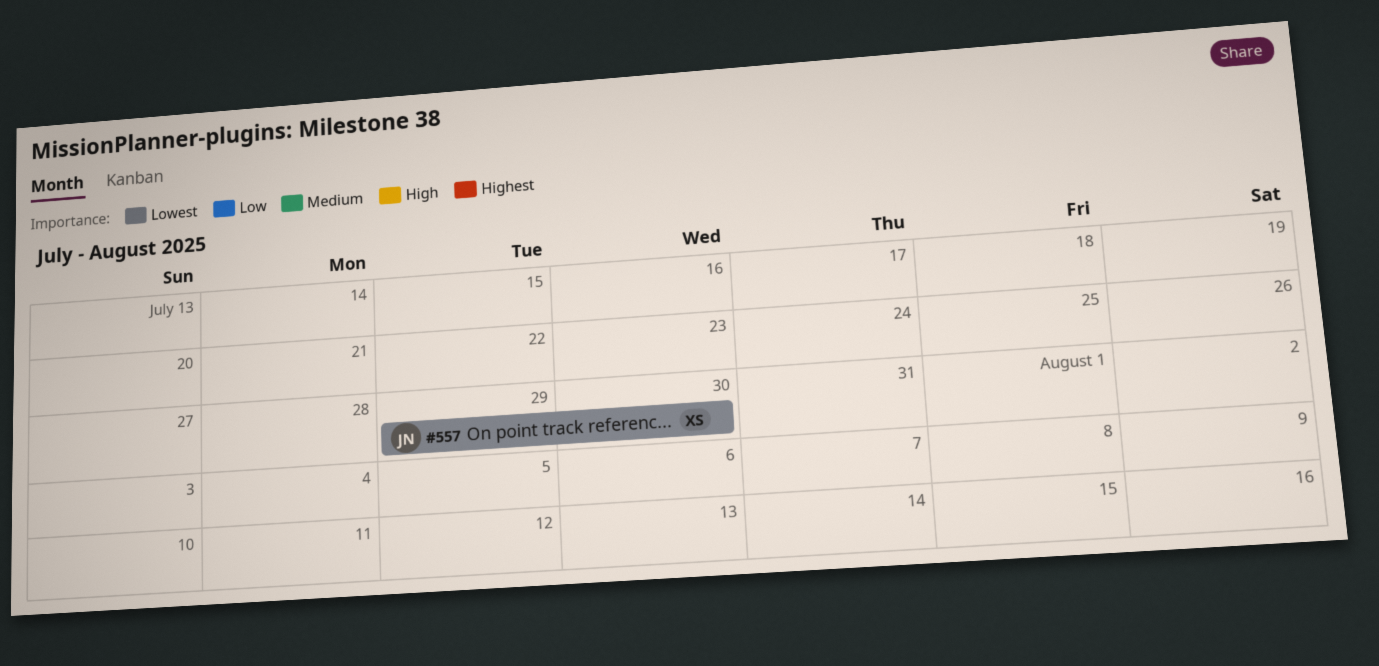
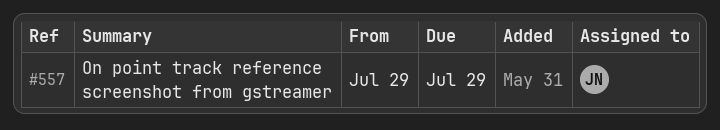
#557, due: Jul 30 -> Jul 29

